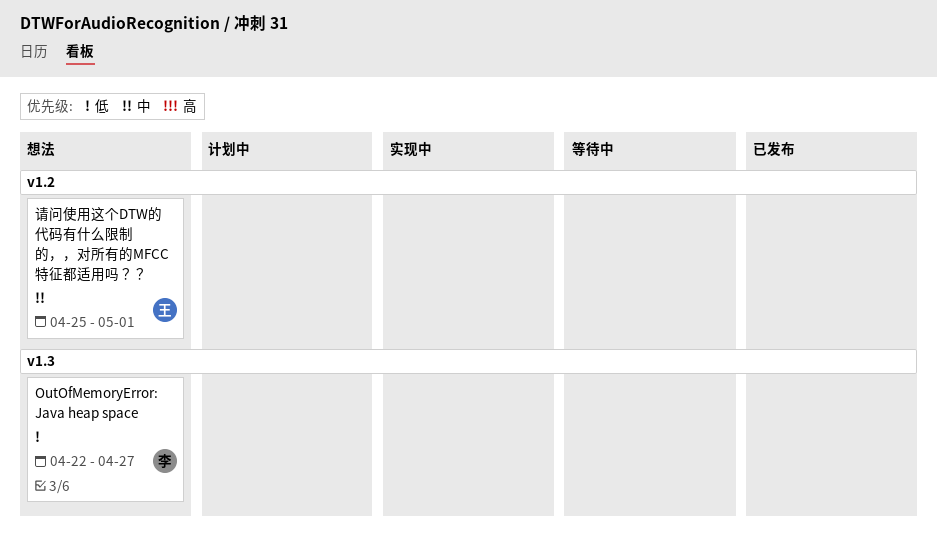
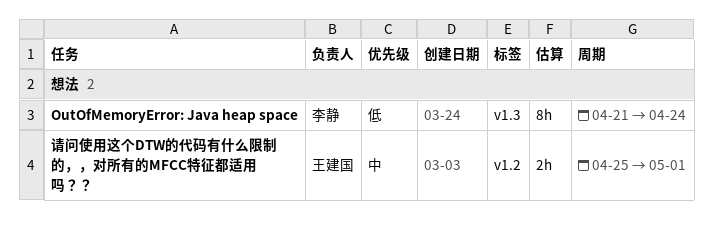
OutOfMemoryError: Java heap space, start: Apr 22 -> Apr 21
OutOfMemoryError: Java heap space, due: Apr 27 -> Apr 24

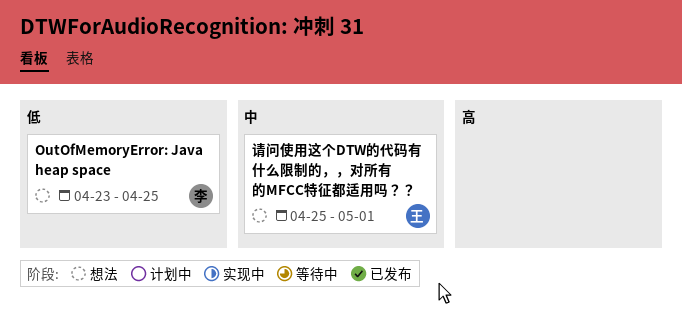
OutOfMemoryError: Java heap space, start: Apr 21 -> Apr 23
OutOfMemoryError: Java heap space, due: Apr 24 -> Apr 25

